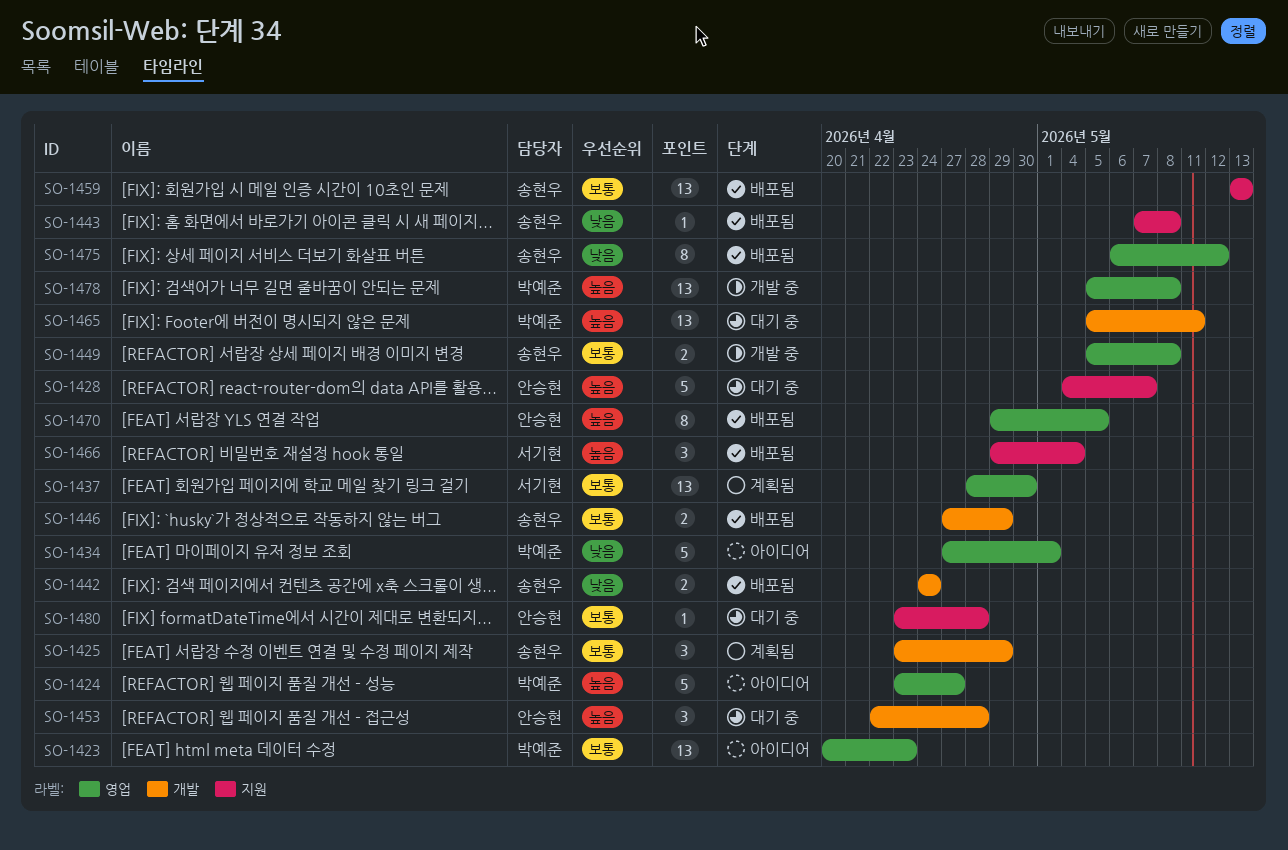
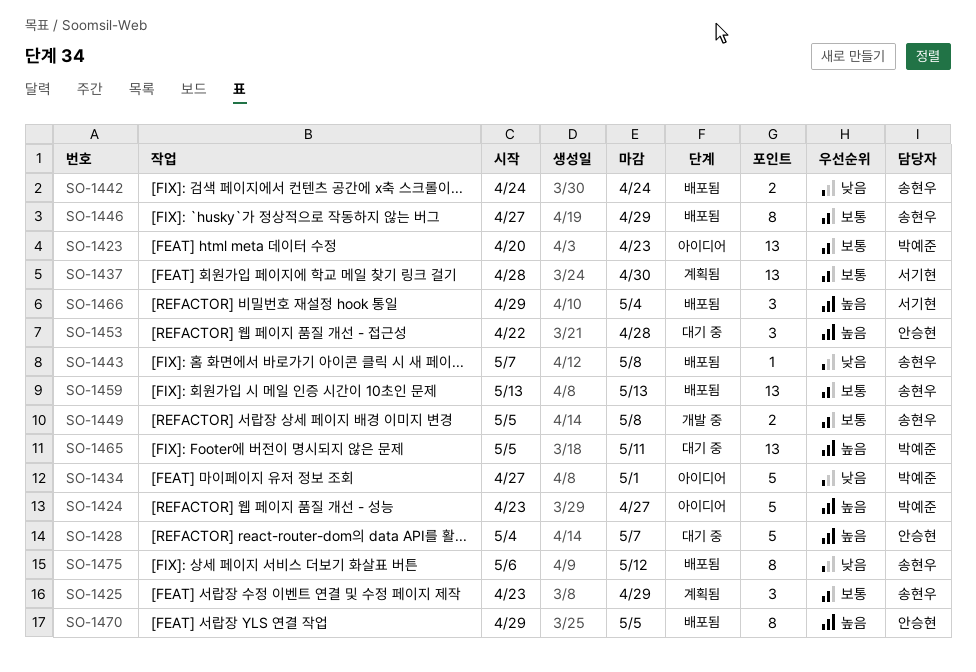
SO-1446, estimate: 2 -> 8
SO-1478: present -> none
SO-1480: present -> none

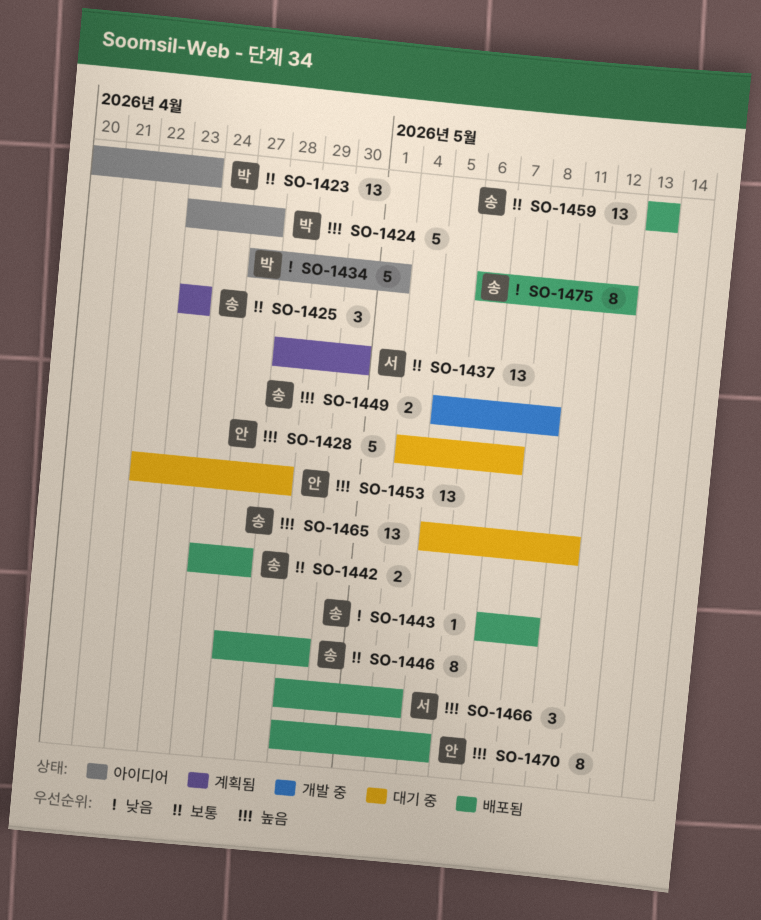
SO-1425, due: Apr 29 -> Apr 23
SO-1442, priority: 낮음 -> 보통
SO-1442, due: Apr 24 -> Apr 27
SO-1449, priority: 보통 -> 높음
SO-1453, estimate: 3 -> 13
SO-1465, owner: 박예준 -> 송현우

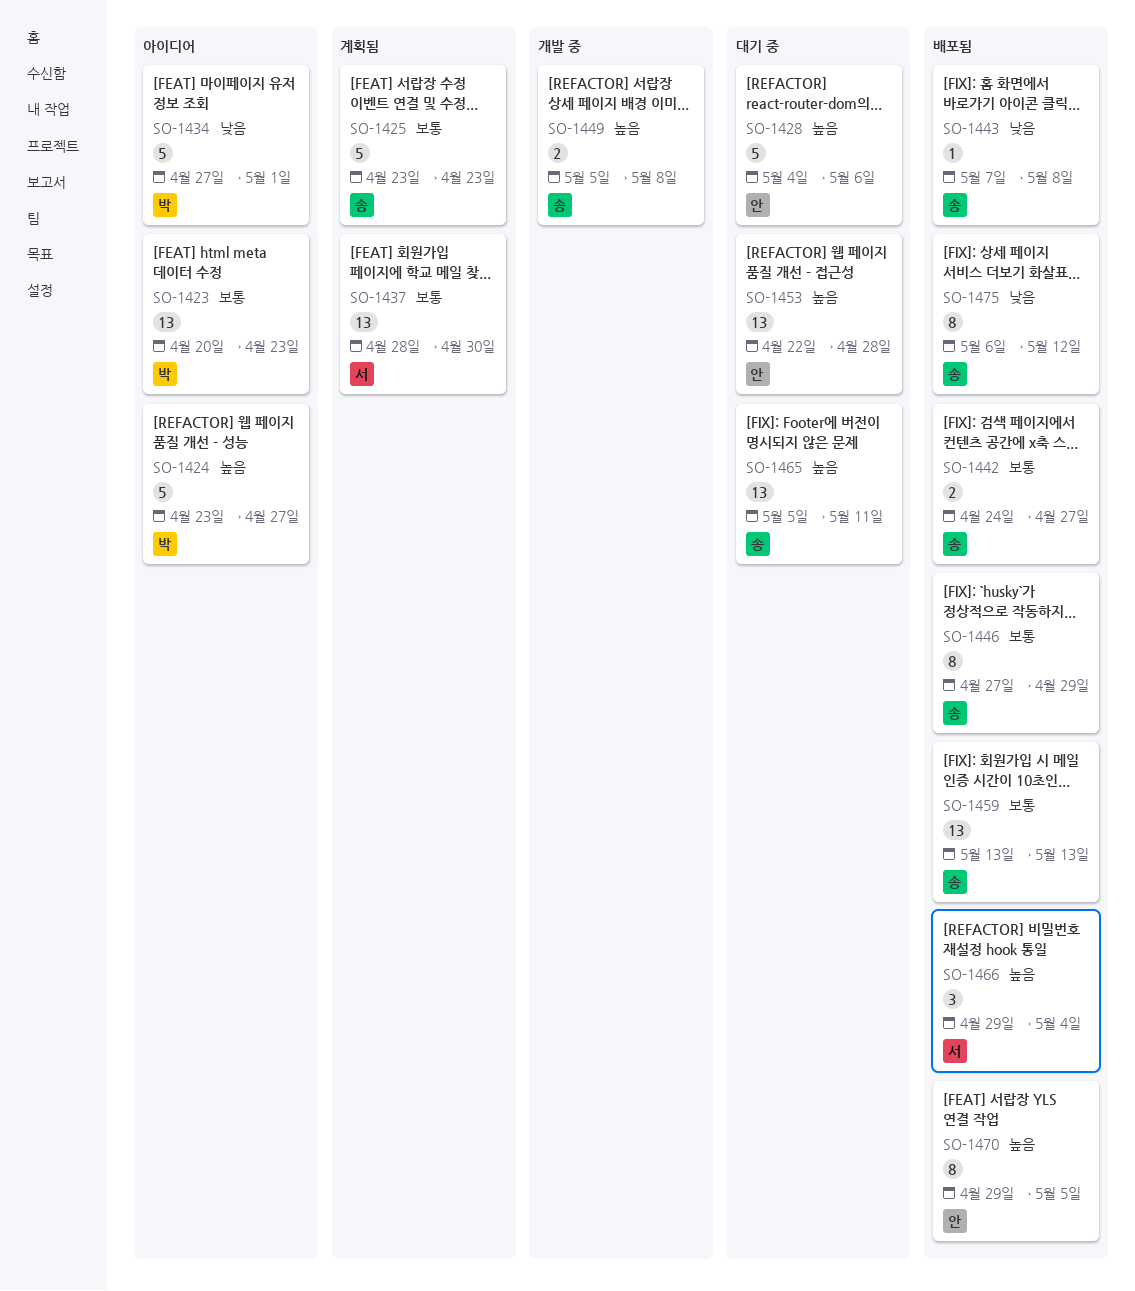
SO-1425, estimate: 3 -> 5
SO-1428, due: May 7 -> May 6

